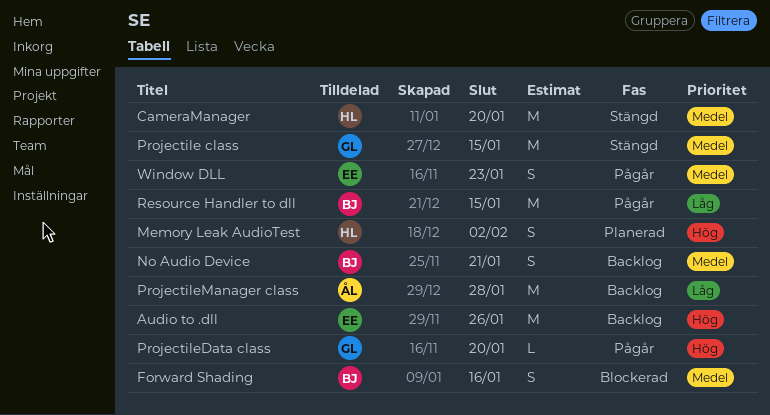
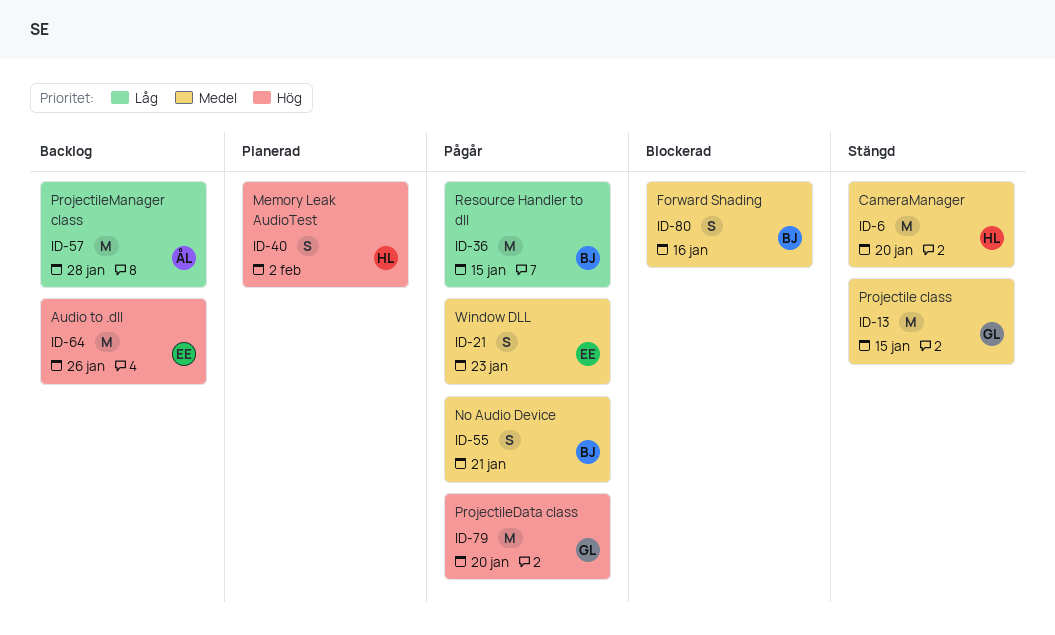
No Audio Device, status: Backlog -> Pågår
ProjectileData class, estimate: L -> M

